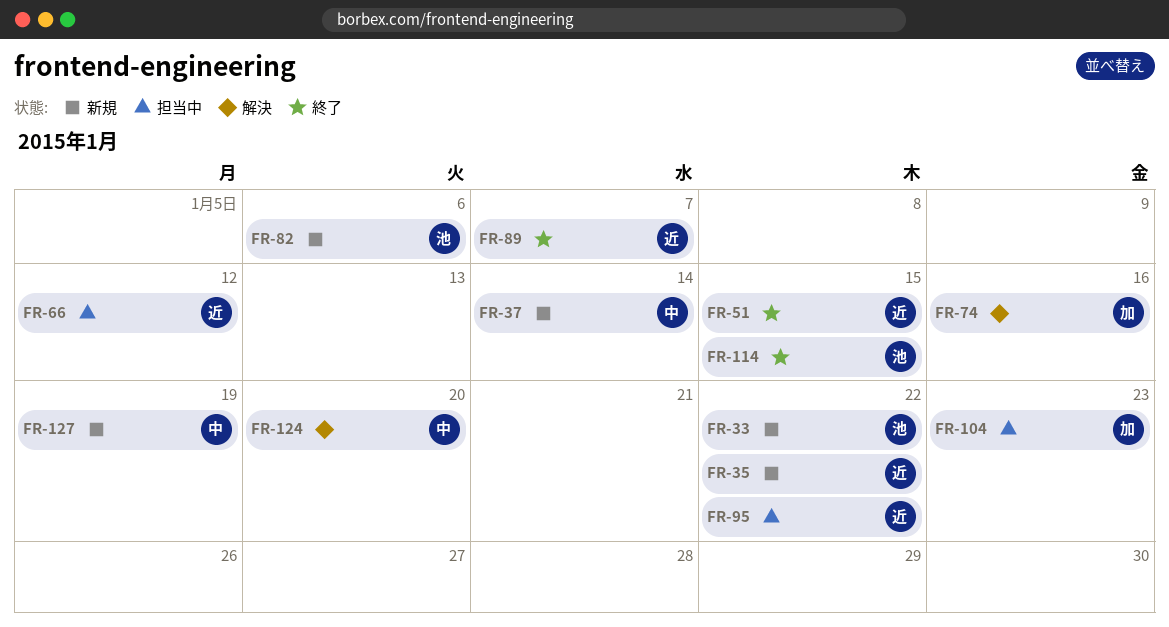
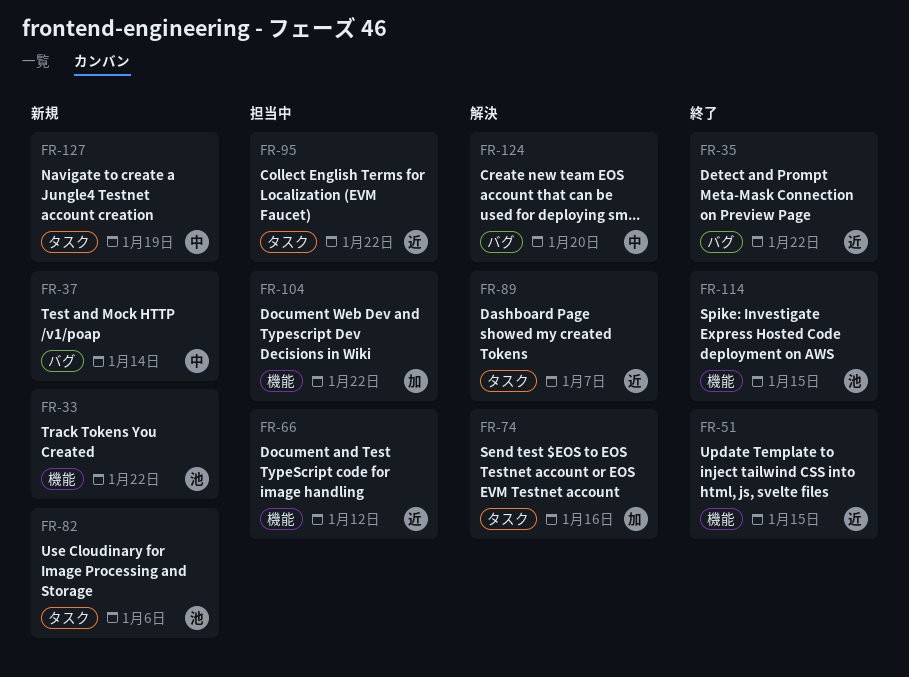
FR-35, status: 新規 -> 終了
FR-89, status: 終了 -> 解決
FR-104, due: Jan 23 -> Jan 22

